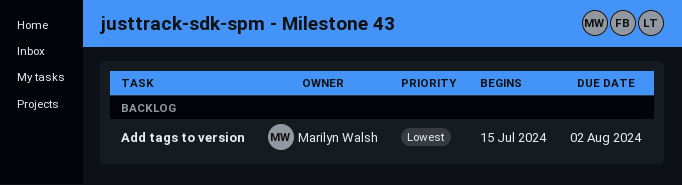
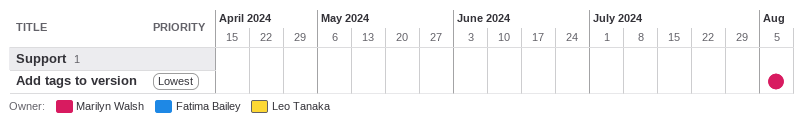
Add tags to version, start: Jul 15 -> Aug 5
Add tags to version, due: Aug 2 -> Aug 9

